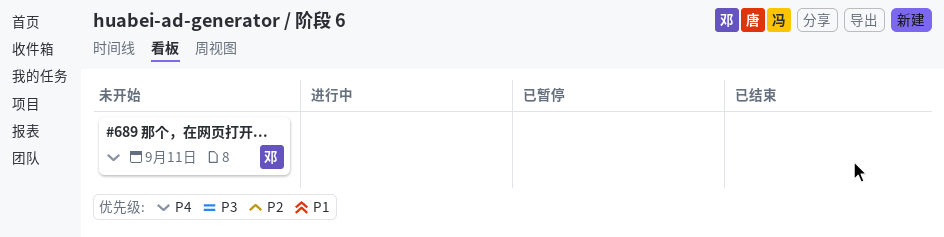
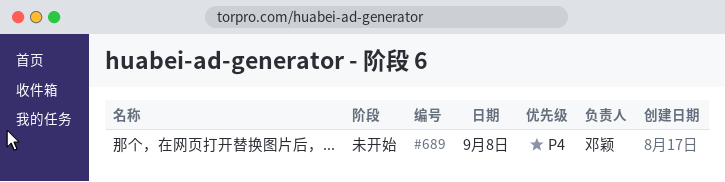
#689, day: Sep 11 -> Sep 8

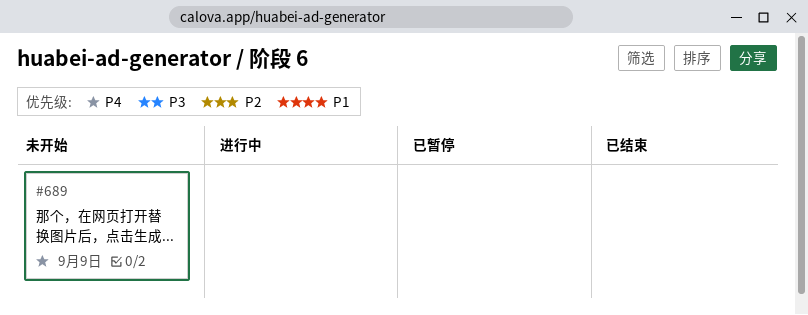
#689, day: Sep 8 -> Sep 9

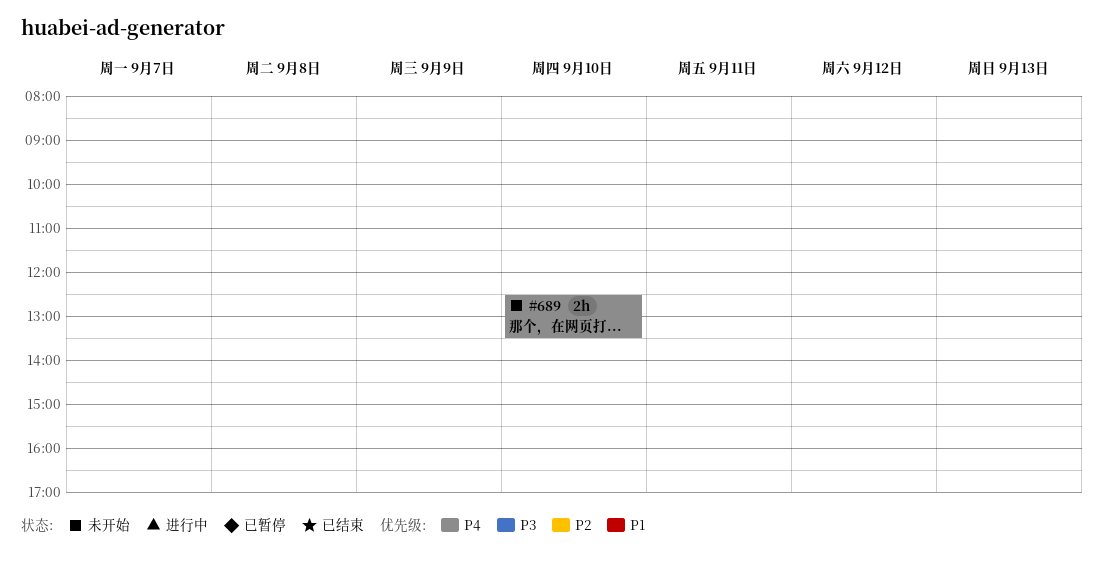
#689, day: Sep 9 -> Sep 10

